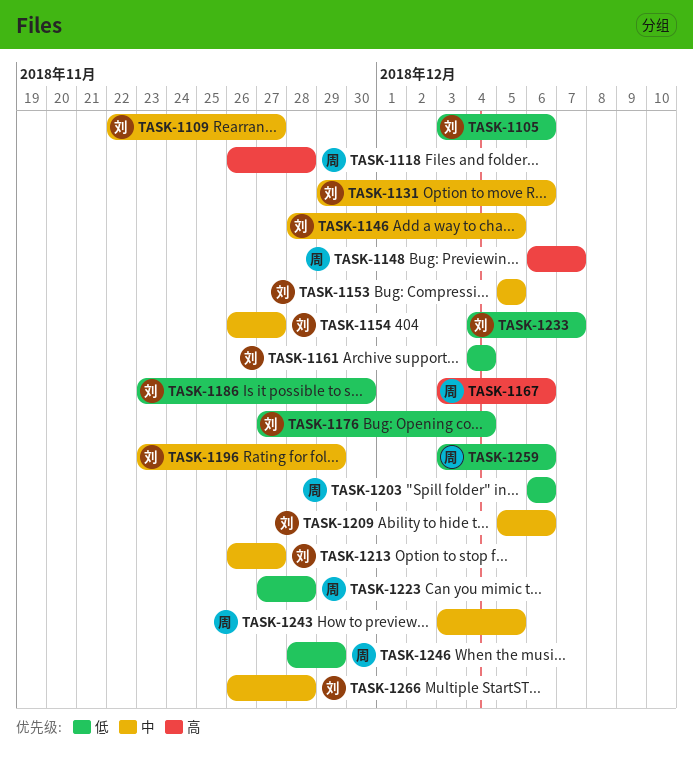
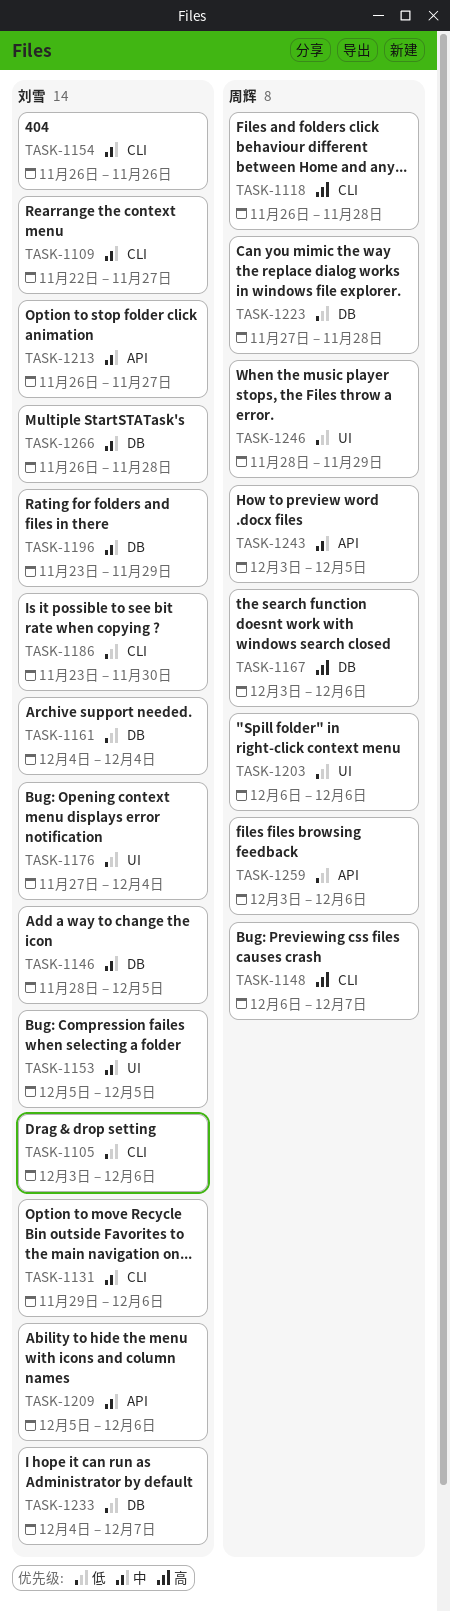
TASK-1154, due: Nov 27 -> Nov 26

